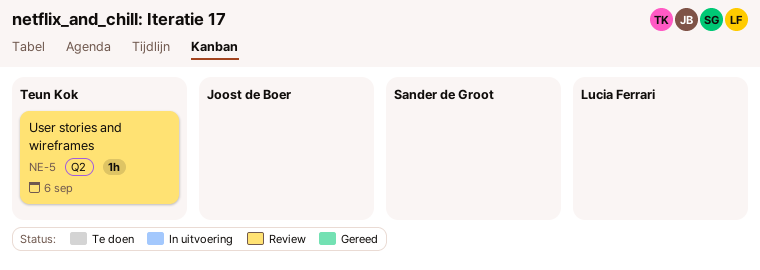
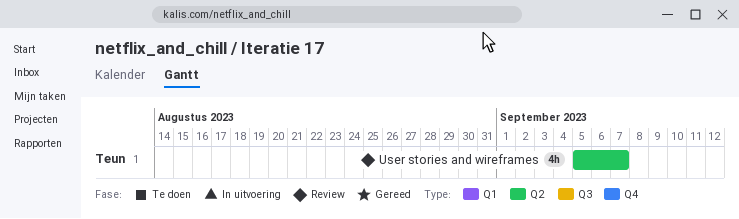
User stories and wireframes, estimate: 1h -> 4h
User stories and wireframes, due: Sep 6 -> Sep 7

